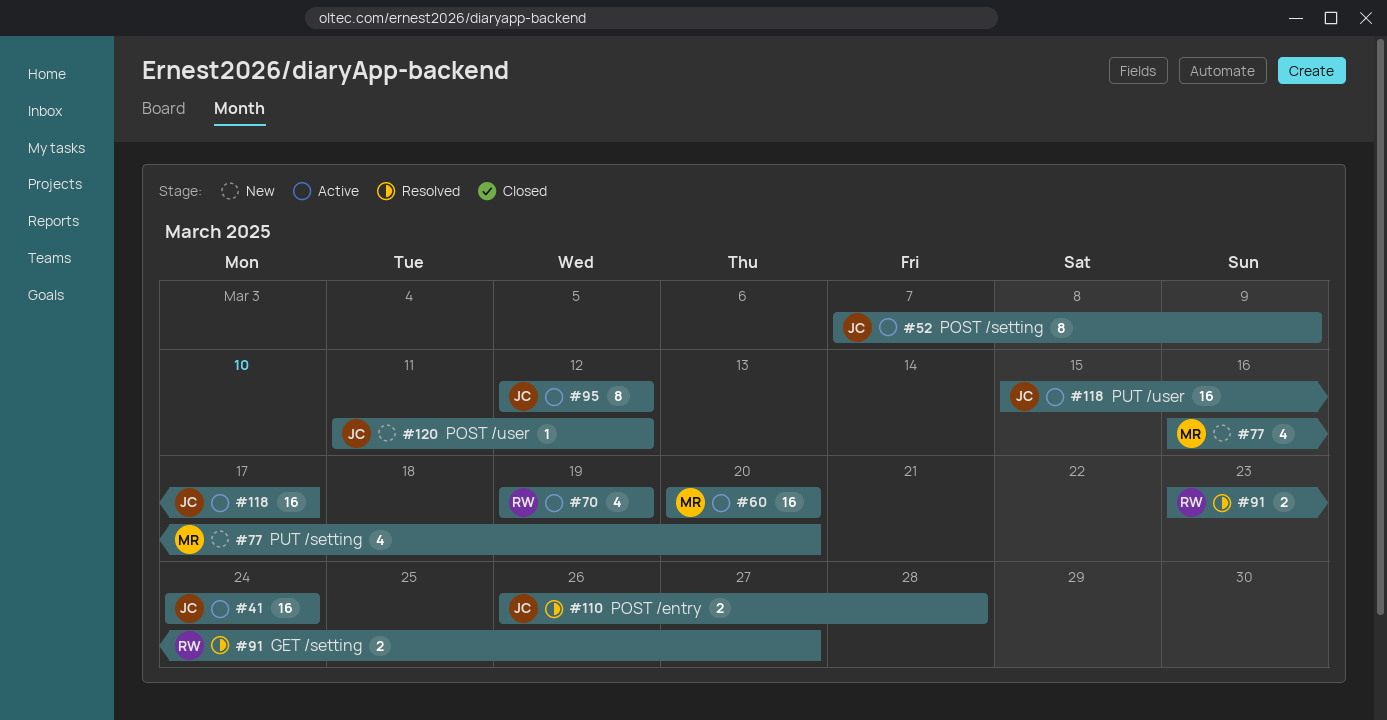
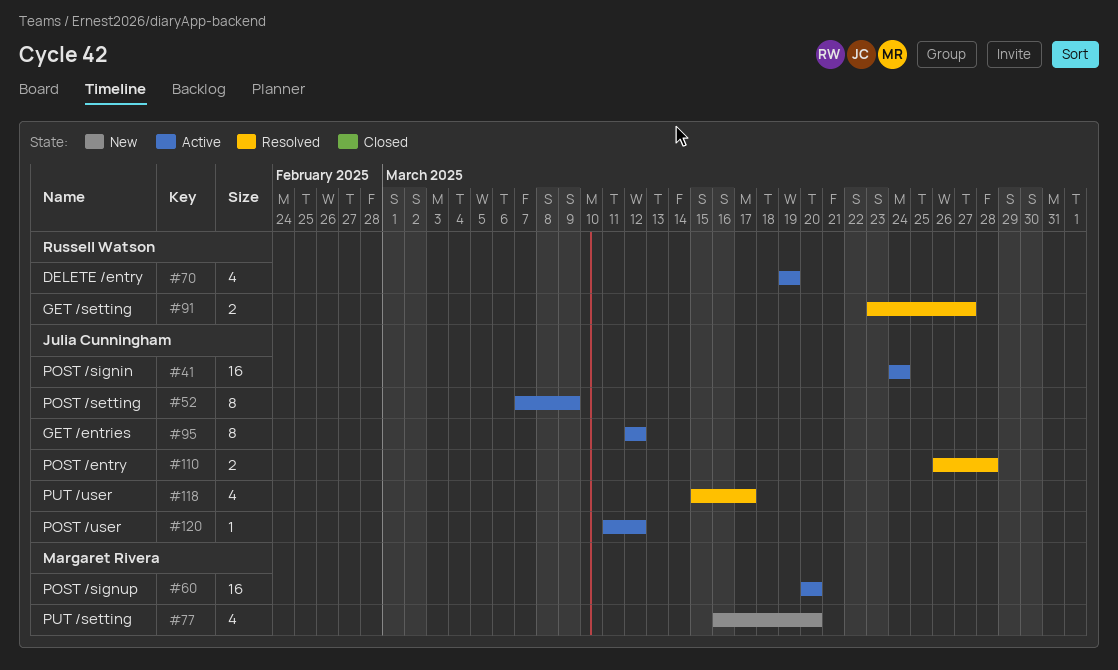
#118, status: Active -> Resolved
#118, estimate: 16 -> 4
#120, status: New -> Active

